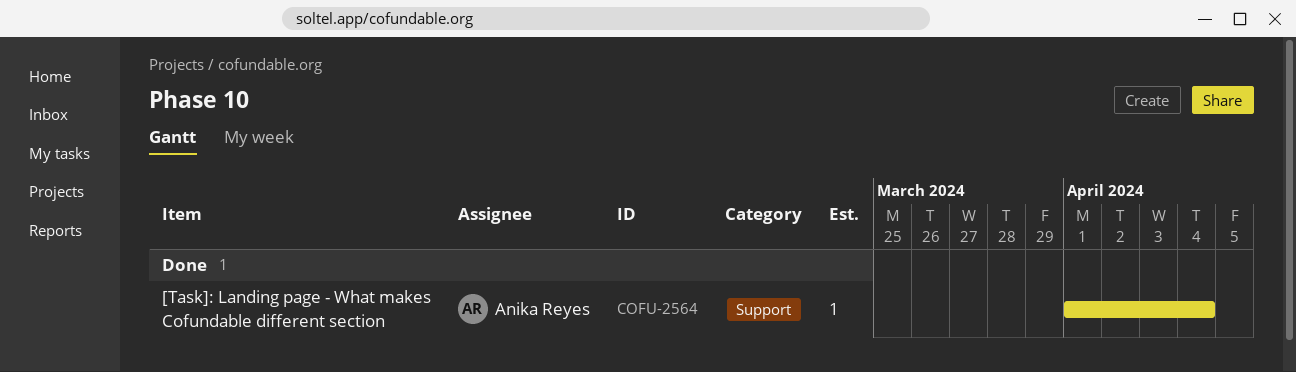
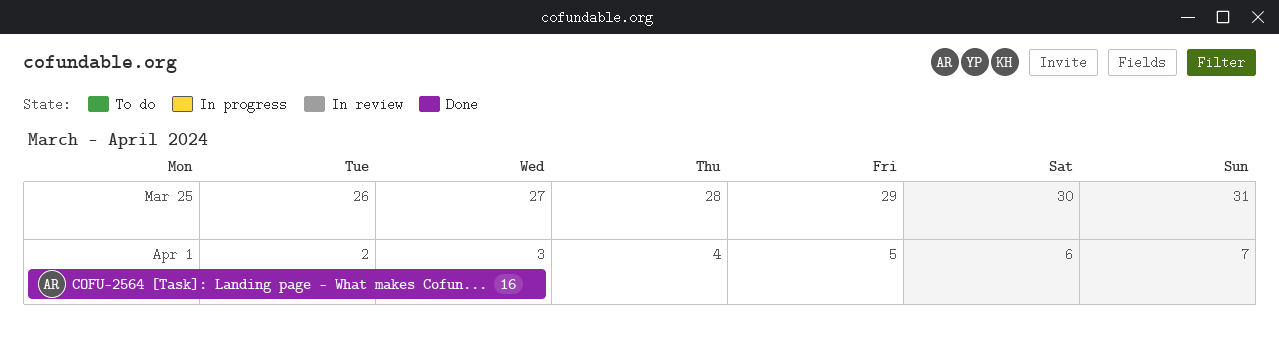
COFU-2564, estimate: 1 -> 16
COFU-2564, due: Apr 4 -> Apr 3

